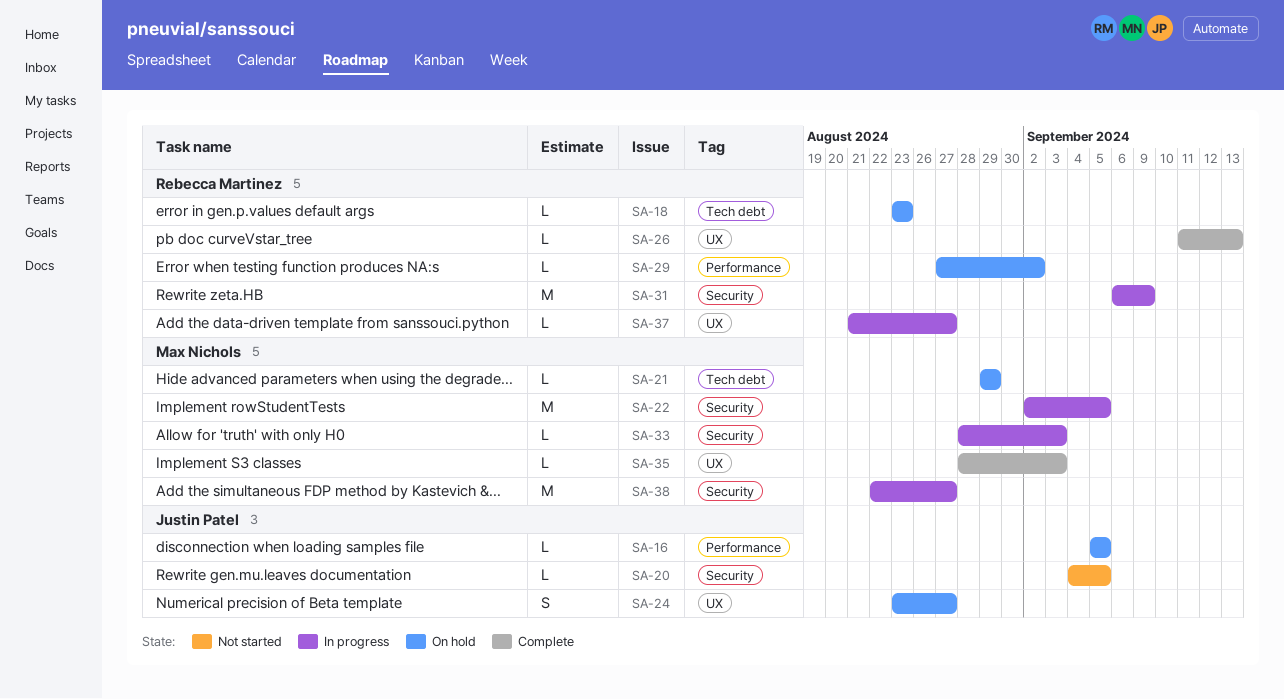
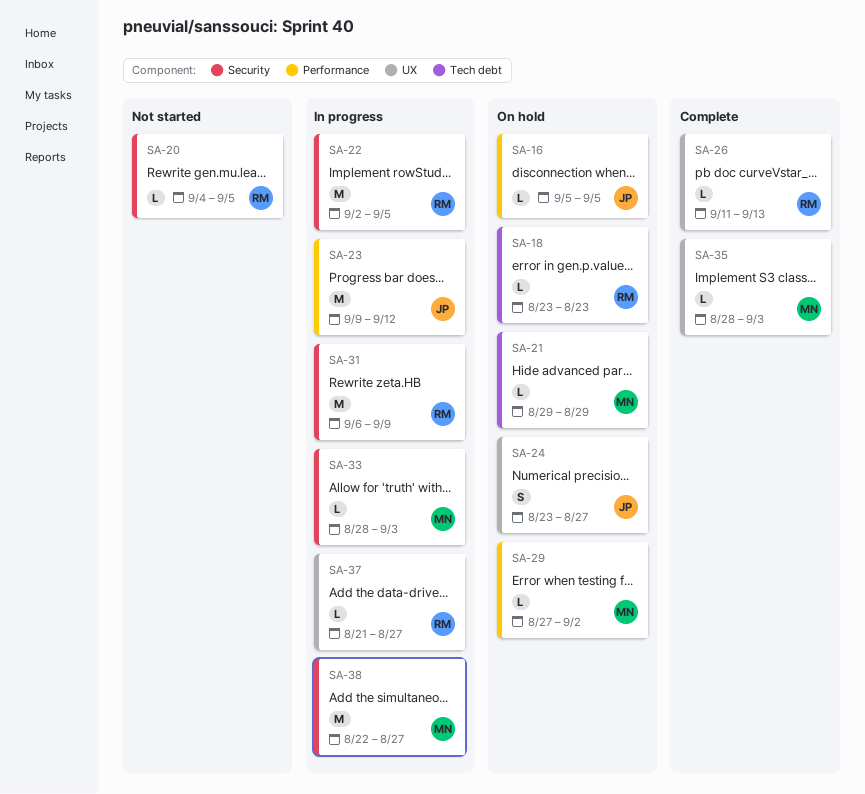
SA-20, owner: Justin Patel -> Rebecca Martinez
SA-22, owner: Max Nichols -> Rebecca Martinez
SA-23: none -> present
SA-29, owner: Rebecca Martinez -> Max Nichols

